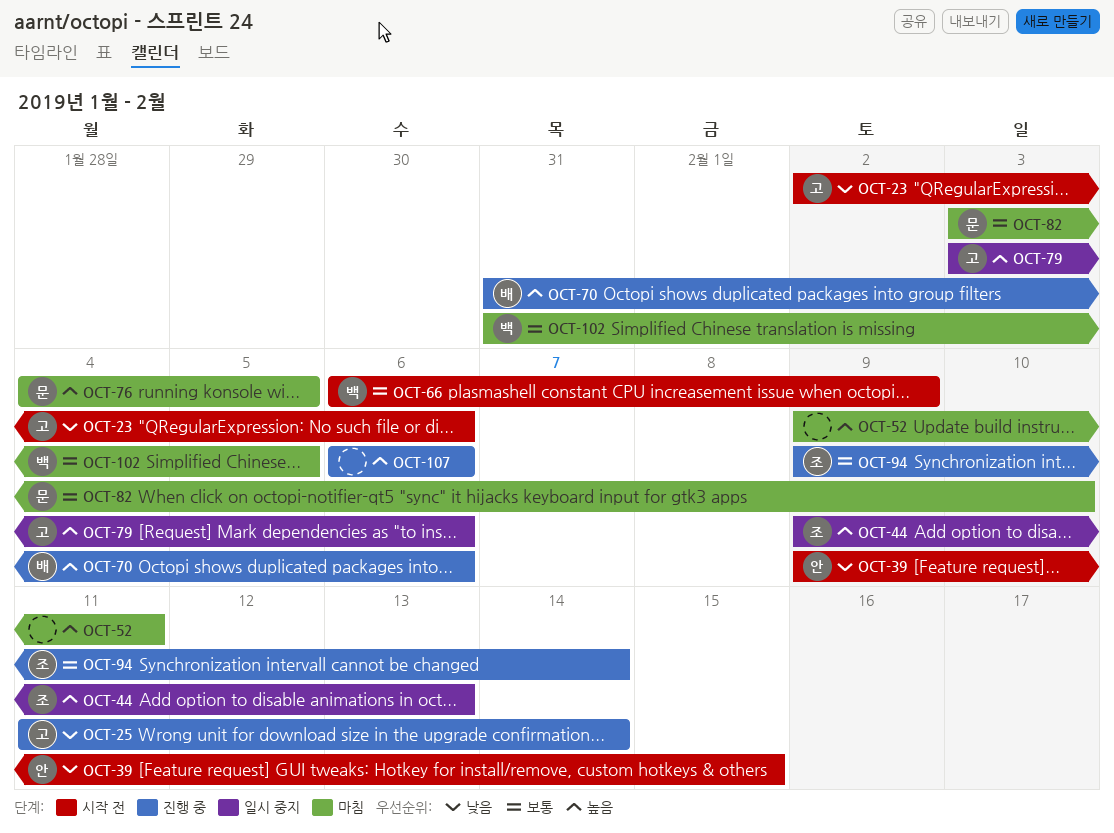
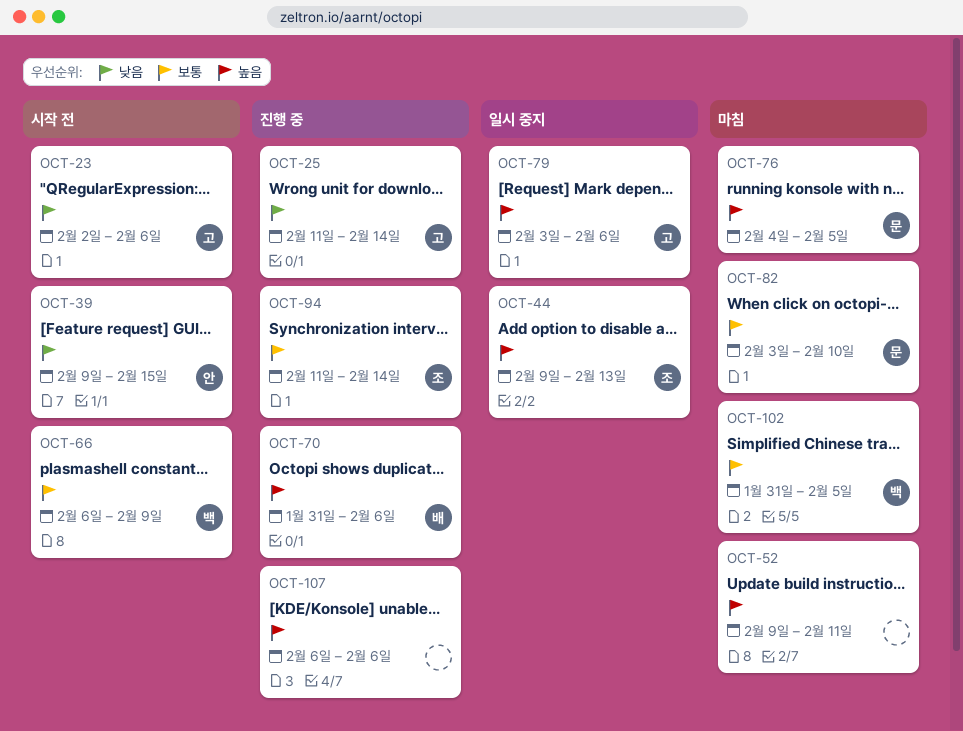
OCT-94, start: Feb 9 -> Feb 11

